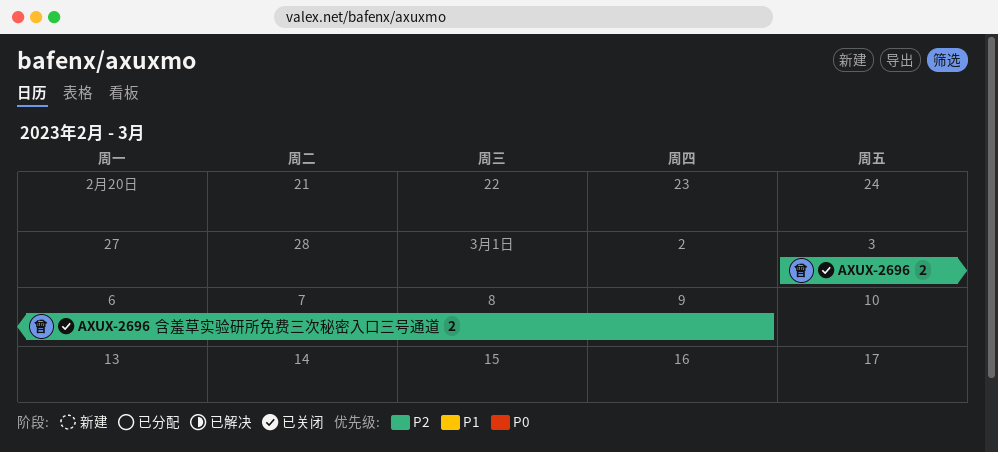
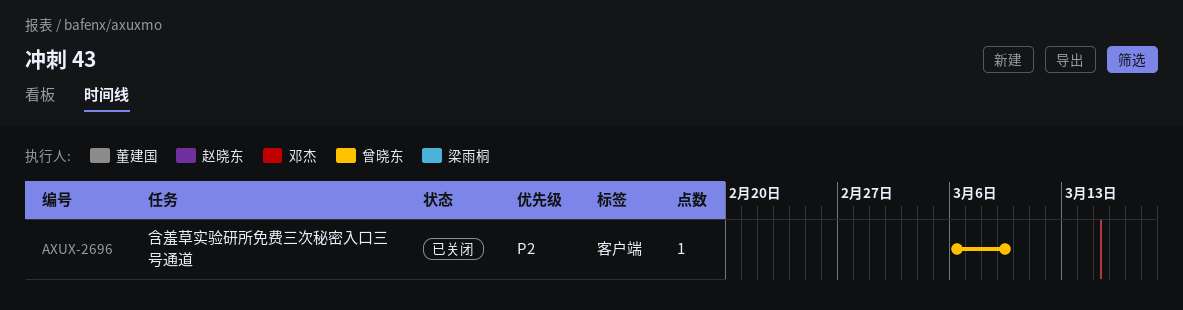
AXUX-2696, estimate: 2 -> 1
AXUX-2696, start: Mar 3 -> Mar 6

